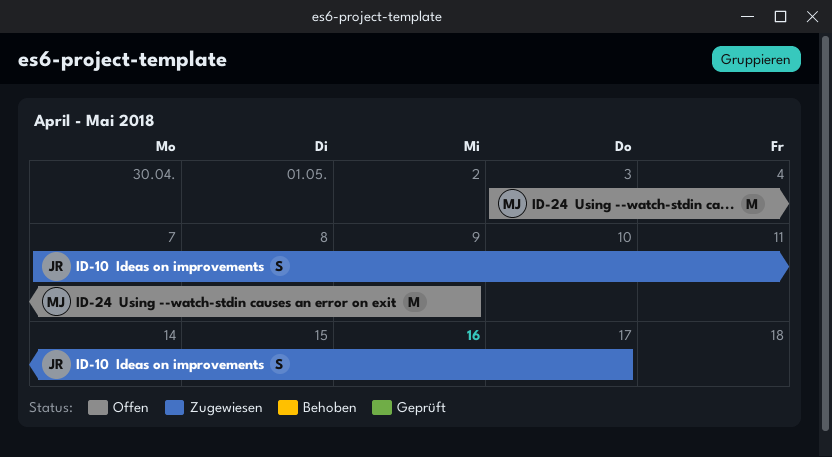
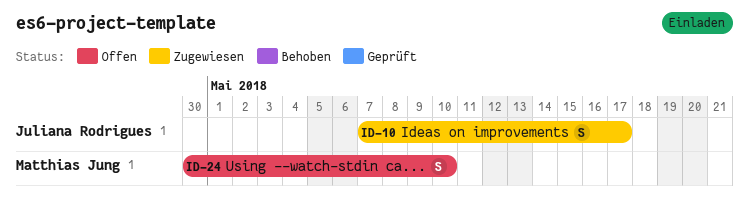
ID-24, estimate: M -> S
ID-24, start: May 3 -> Apr 30
ID-24, due: May 9 -> May 10

